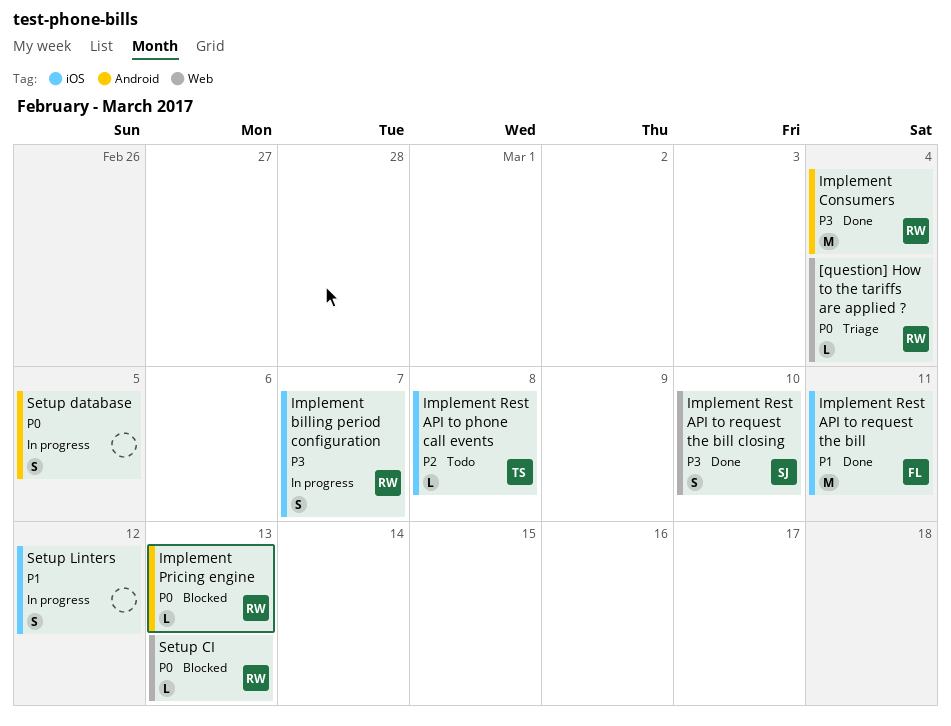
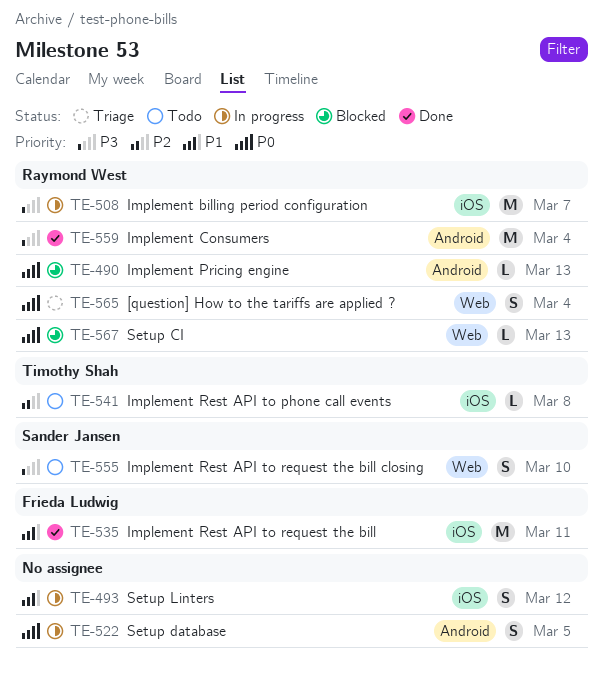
[question] How to the tariffs are applied ?, estimate: L -> S
Implement billing period configuration, estimate: S -> M
Implement Rest API to request the bill closing, status: Done -> Todo

